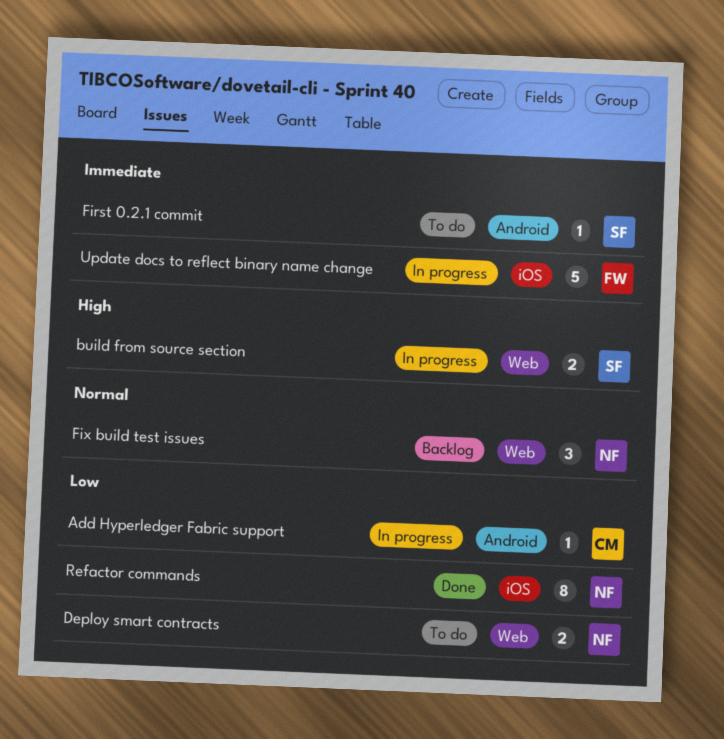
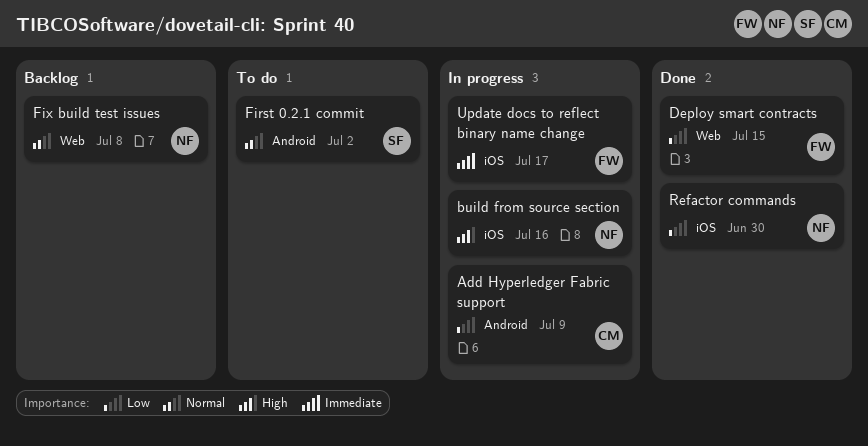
build from source section, owner: SF -> NF
build from source section, label: Web -> iOS
Deploy smart contracts, status: To do -> Done
Deploy smart contracts, owner: NF -> FW
First 0.2.1 commit, priority: Immediate -> Normal

